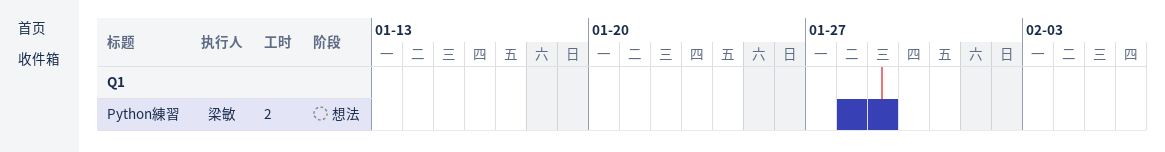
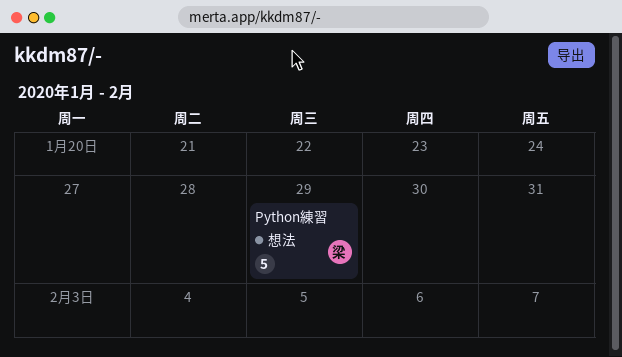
Python練習, estimate: 2 -> 5

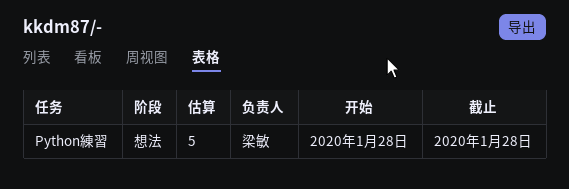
Python練習, due: Jan 29 -> Jan 28

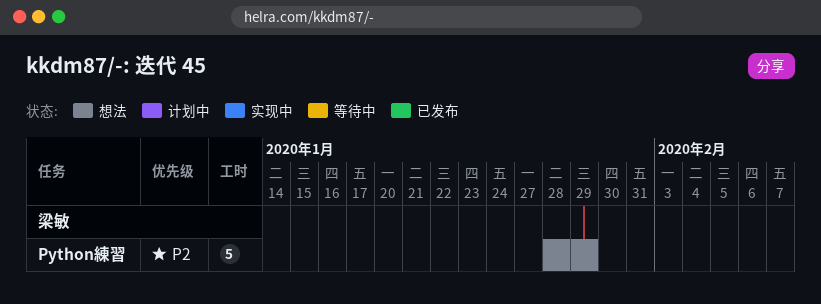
Python練習, due: Jan 28 -> Jan 29

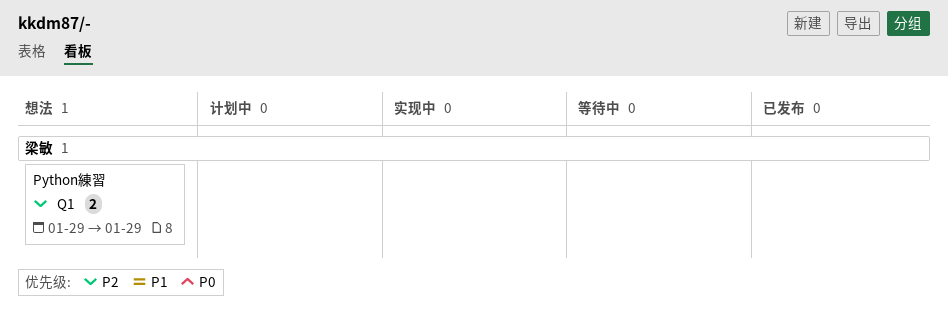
Python練習, estimate: 5 -> 2
Python練習, start: Jan 28 -> Jan 29

